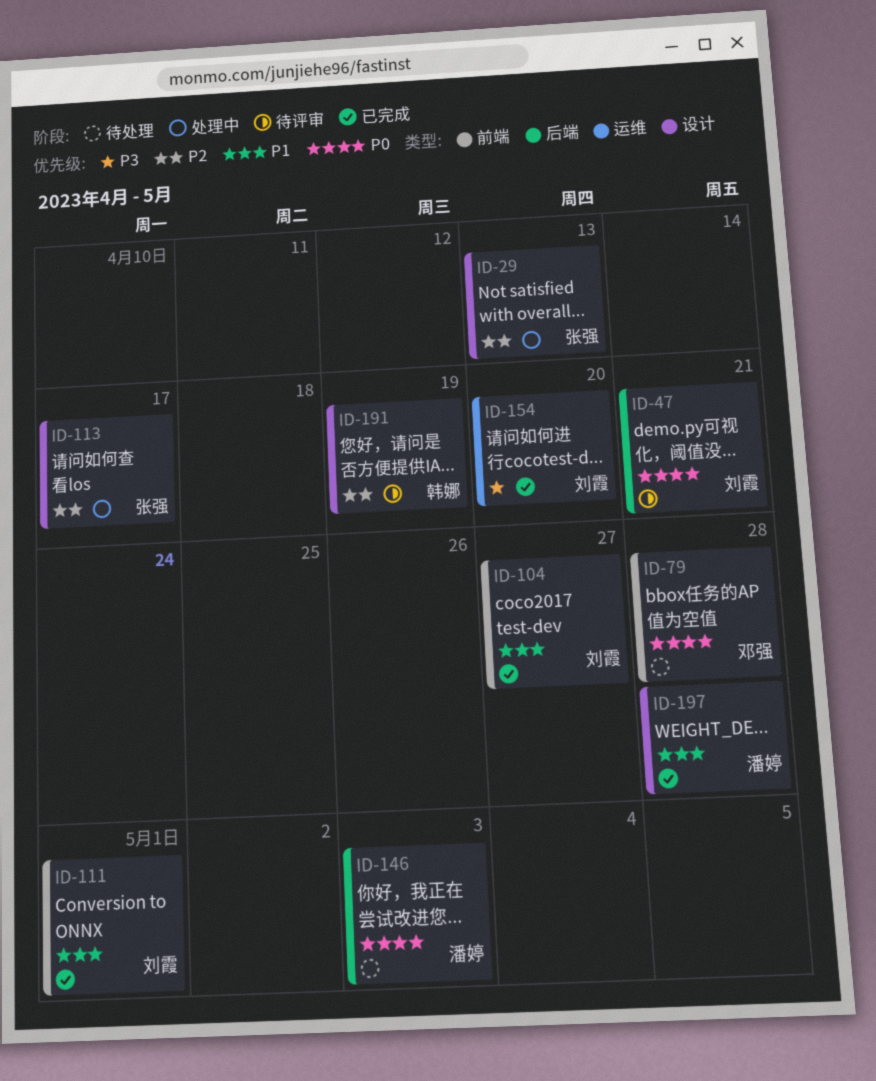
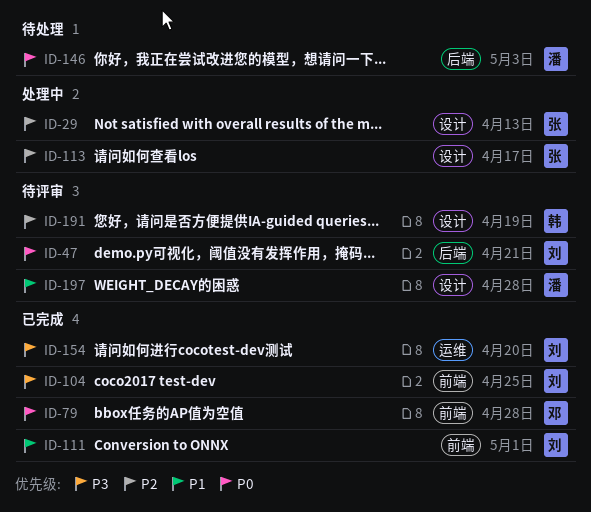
ID-79, status: 待处理 -> 已完成
ID-104, priority: P1 -> P3
ID-104, due: Apr 27 -> Apr 25
ID-197, status: 已完成 -> 待评审

